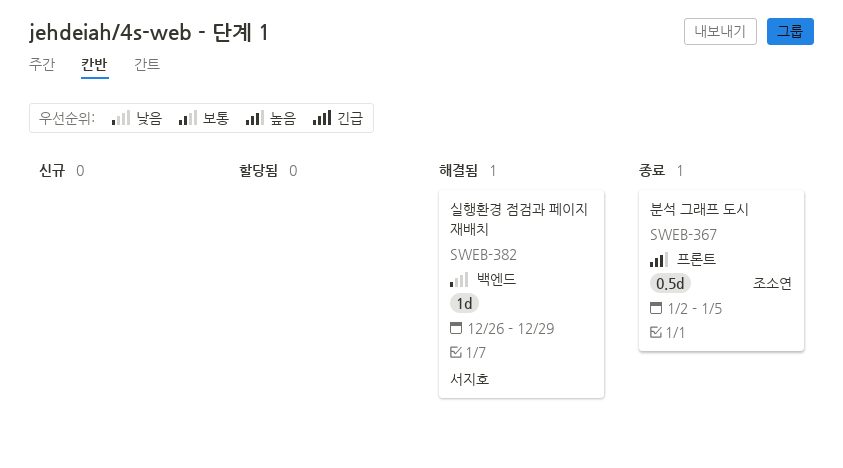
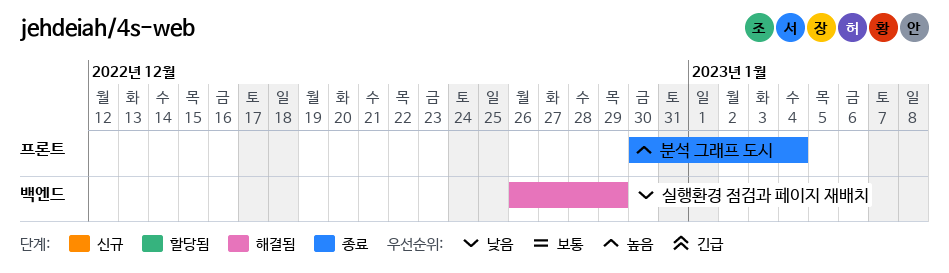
분석 그래프 도시, start: Jan 2 -> Dec 30
분석 그래프 도시, due: Jan 5 -> Jan 4

